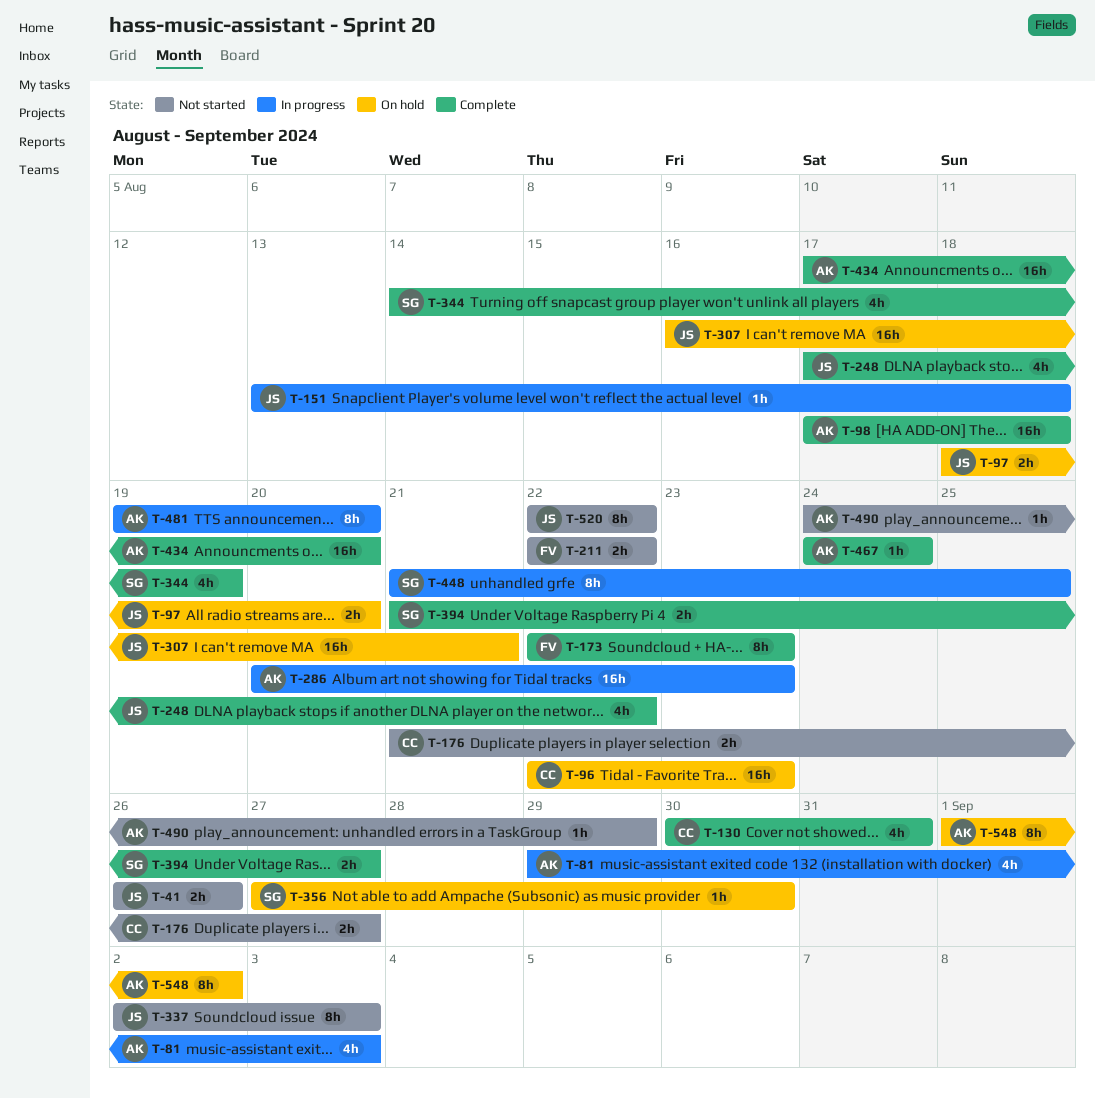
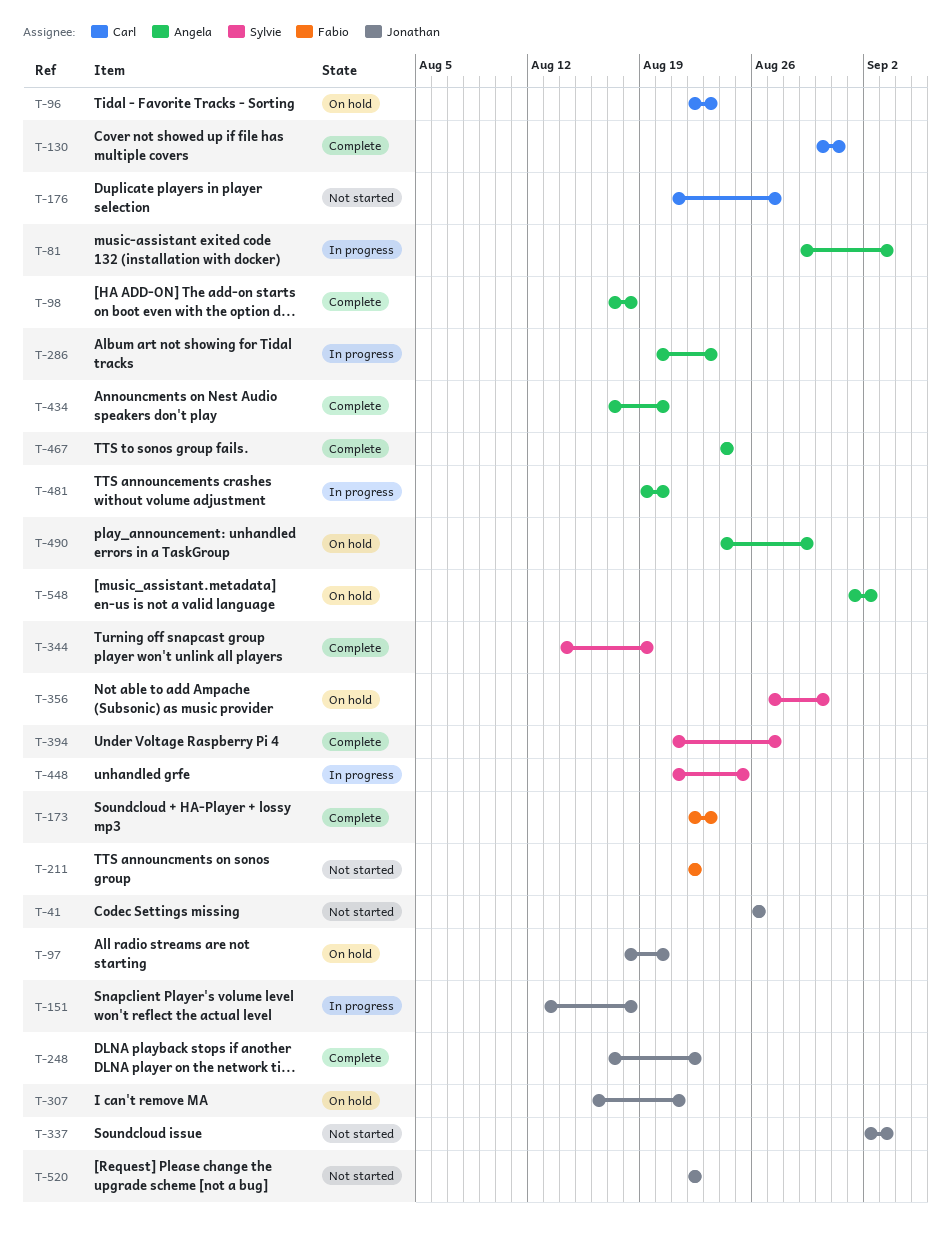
T-490, status: Not started -> On hold

